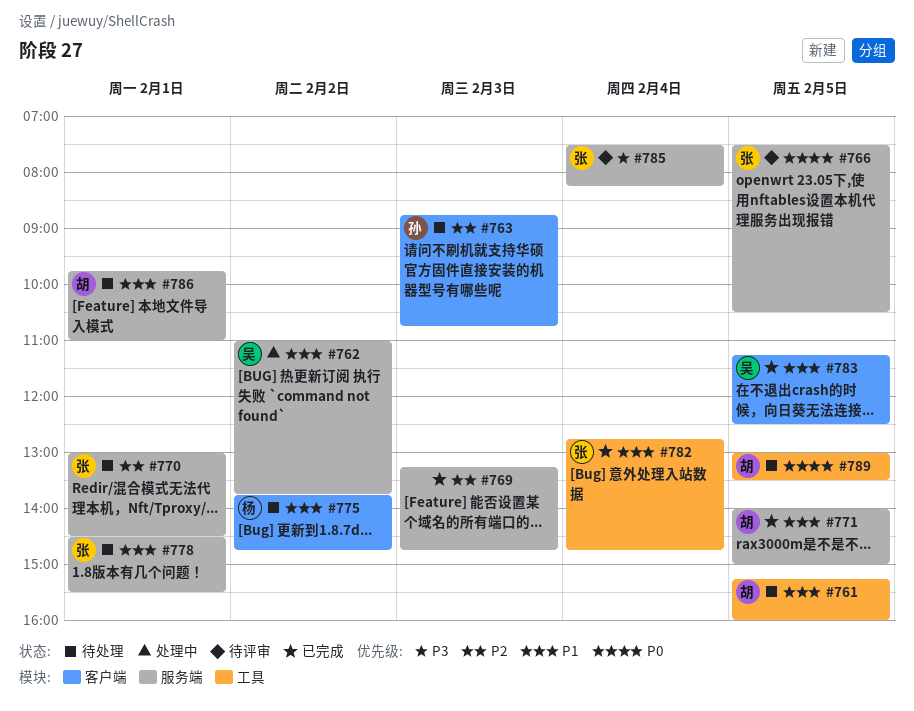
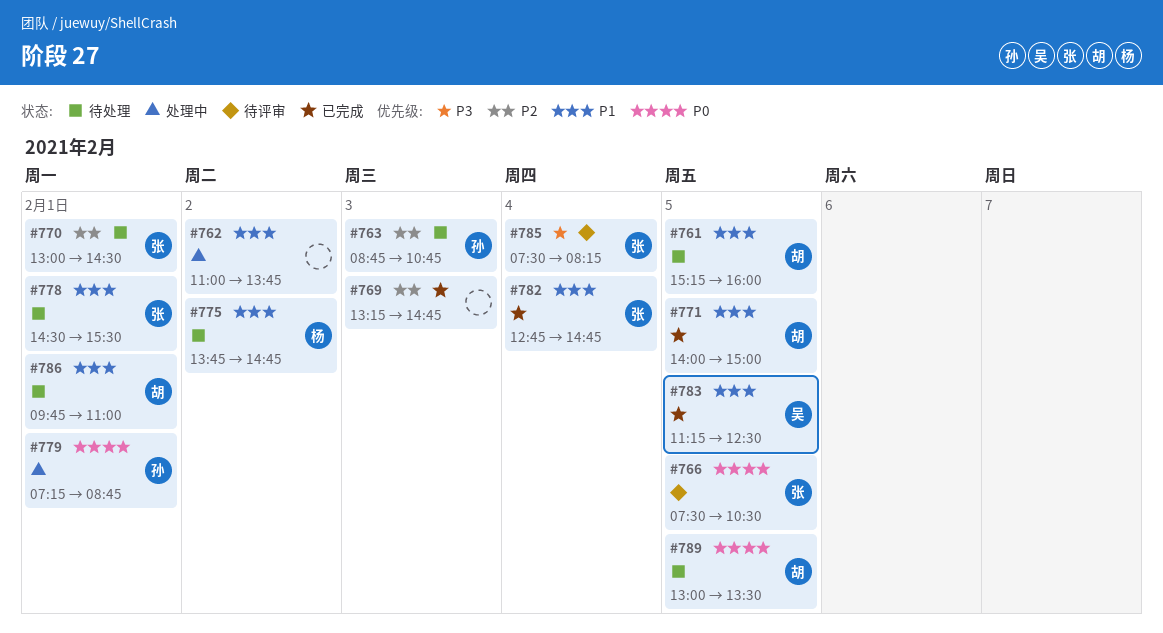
#762, owner: 吴 -> none
#779: none -> present

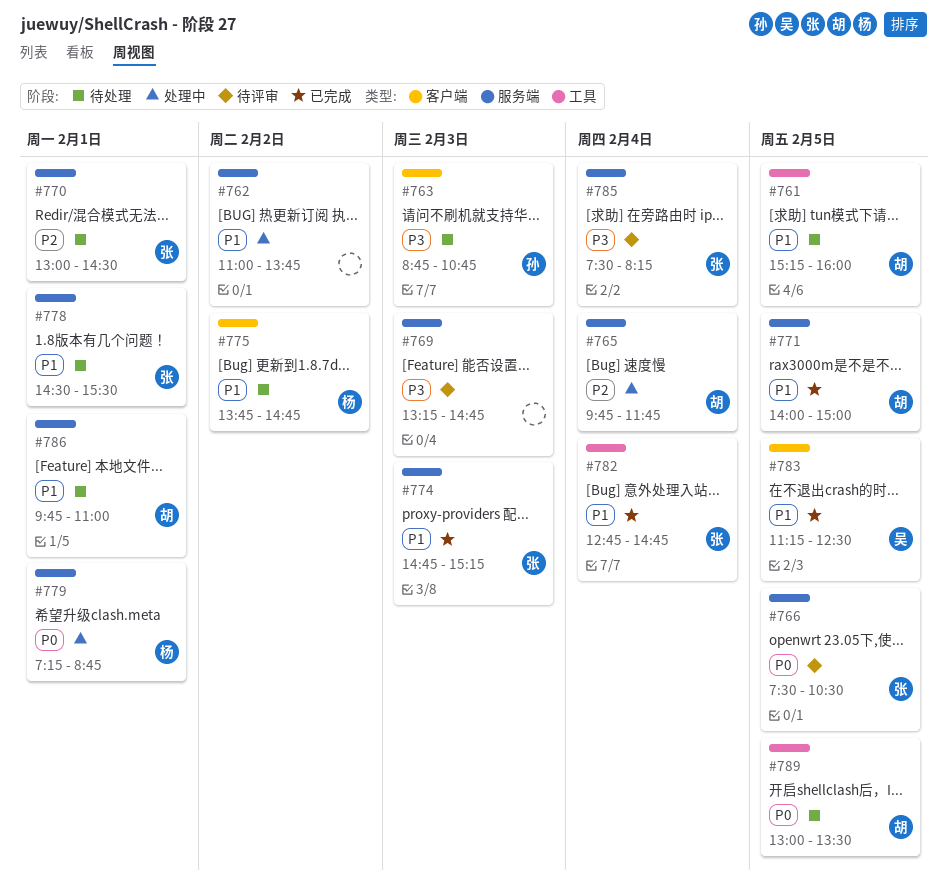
#763, priority: P2 -> P3
#765: none -> present
#769, status: 已完成 -> 待评审
#769, priority: P2 -> P3
#774: none -> present
#779, owner: 孙 -> 杨

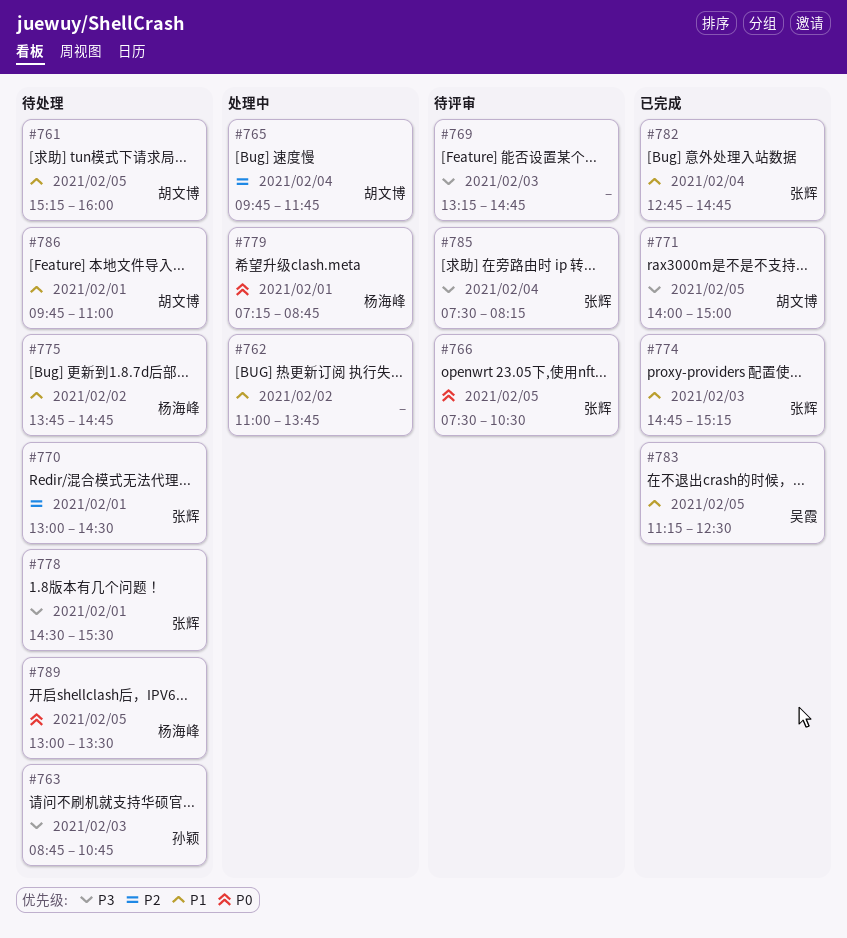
#771, priority: P1 -> P3
#778, priority: P1 -> P3
#789, owner: 胡文博 -> 杨海峰

